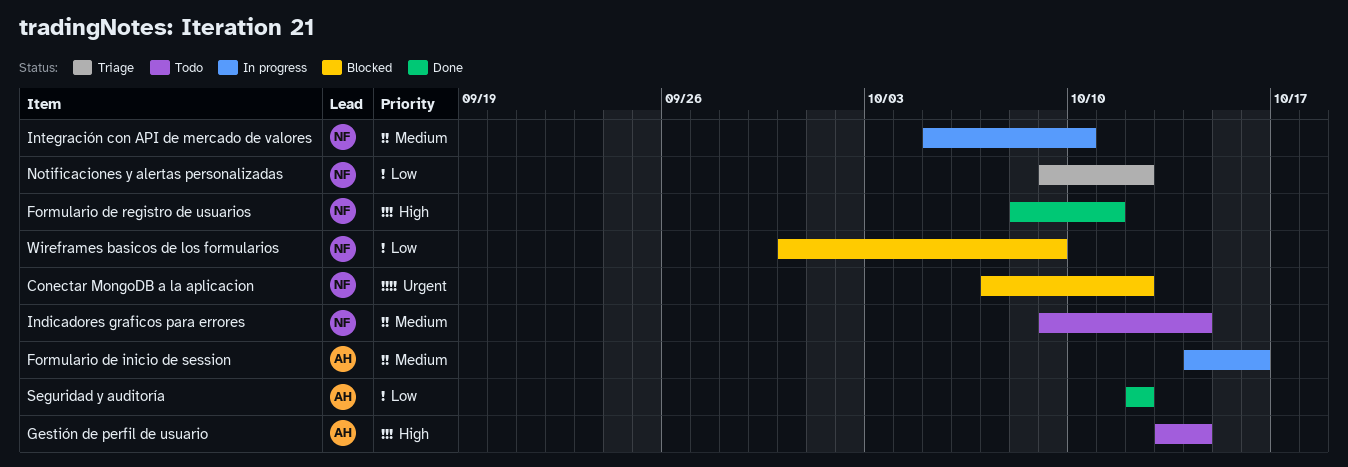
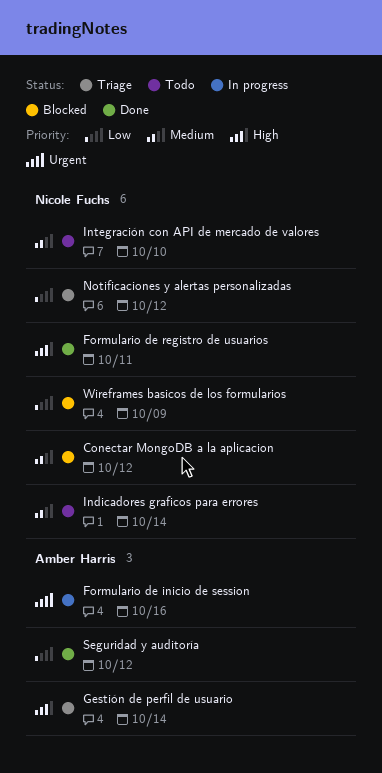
Conectar MongoDB a la aplicacion, priority: Urgent -> Medium
Formulario de inicio de session, priority: Medium -> Urgent
Gestión de perfil de usuario, status: Todo -> Triage
Integración con API de mercado de valores, status: In progress -> Todo

